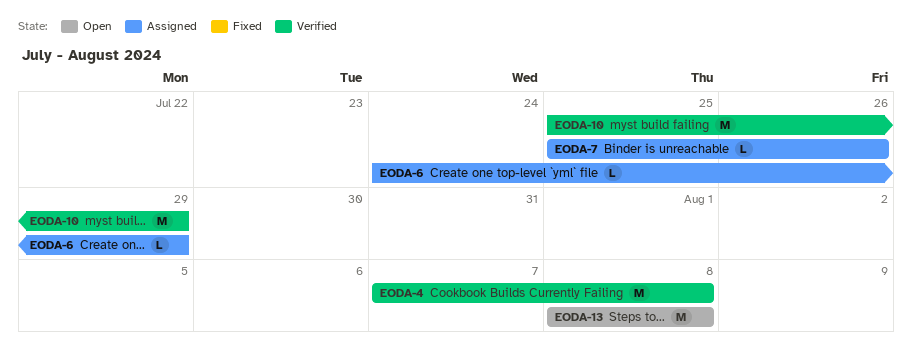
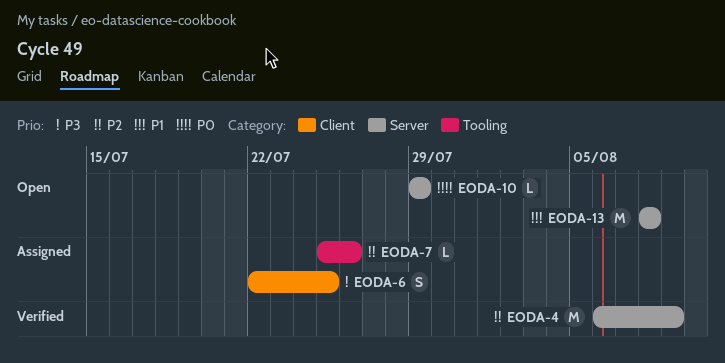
EODA-4, start: Aug 7 -> Aug 6
EODA-4, due: Aug 8 -> Aug 9
EODA-6, estimate: L -> S
EODA-6, start: Jul 24 -> Jul 22
EODA-6, due: Jul 29 -> Jul 25
EODA-10, status: Verified -> Open
EODA-10, estimate: M -> L
EODA-10, start: Jul 25 -> Jul 29

